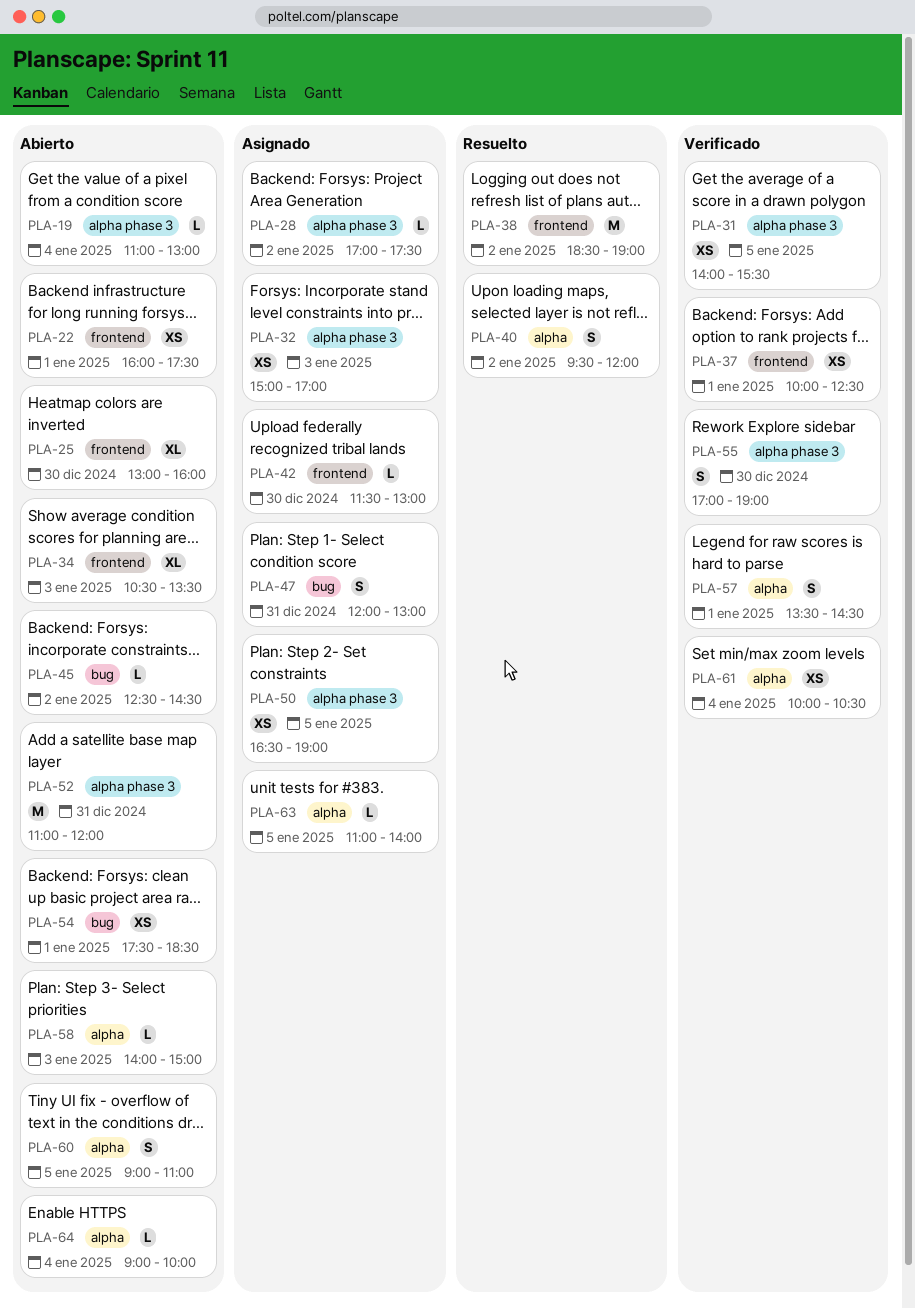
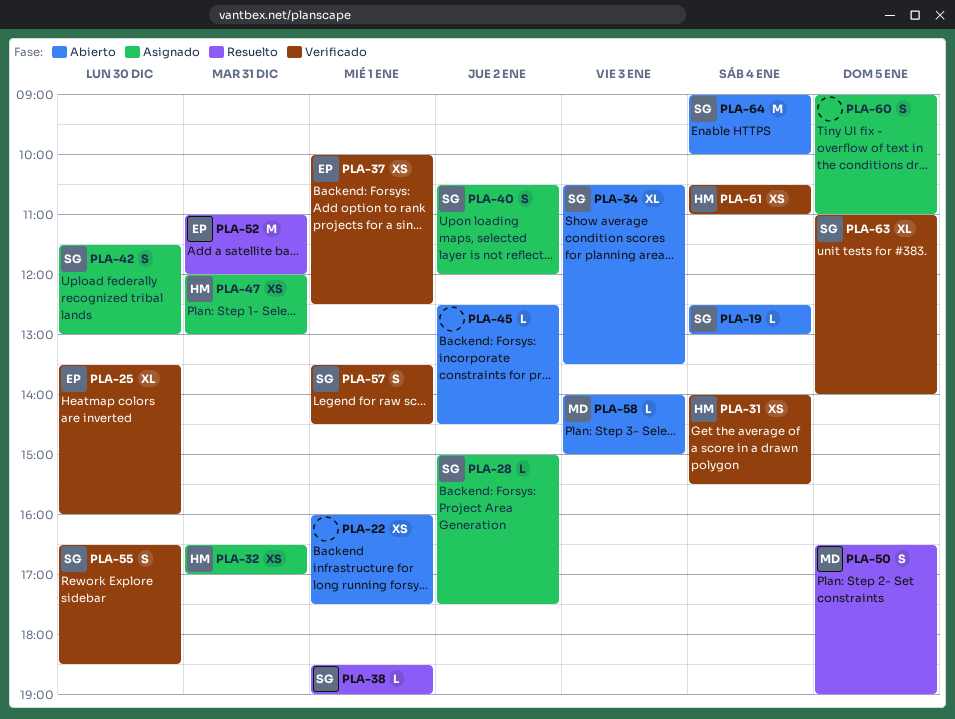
PLA-19, begins: 11:00 -> 12:30
PLA-25, status: Abierto -> Verificado
PLA-25, begins: 13:00 -> 13:30
PLA-28, begins: 17:00 -> 15:00
PLA-31, day: Jan 5 -> Jan 4
PLA-32, day: Jan 3 -> Dec 31
PLA-32, begins: 15:00 -> 16:30
PLA-38, estimate: M -> L
PLA-38, day: Jan 2 -> Jan 1
PLA-40, status: Resuelto -> Asignado
PLA-40, begins: 09:30 -> 10:30
PLA-42, estimate: L -> S
PLA-47, estimate: S -> XS
PLA-50, status: Asignado -> Resuelto
PLA-50, estimate: XS -> S
PLA-52, status: Abierto -> Resuelto
PLA-54: present -> none
PLA-55, begins: 17:00 -> 16:30
PLA-55, ends: 19:00 -> 18:30
PLA-60, status: Abierto -> Asignado
PLA-61, begins: 10:00 -> 10:30
PLA-61, ends: 10:30 -> 11:00
PLA-63, status: Asignado -> Verificado
PLA-63, estimate: L -> XL
PLA-64, estimate: L -> M

